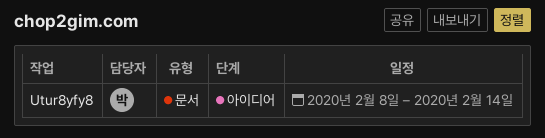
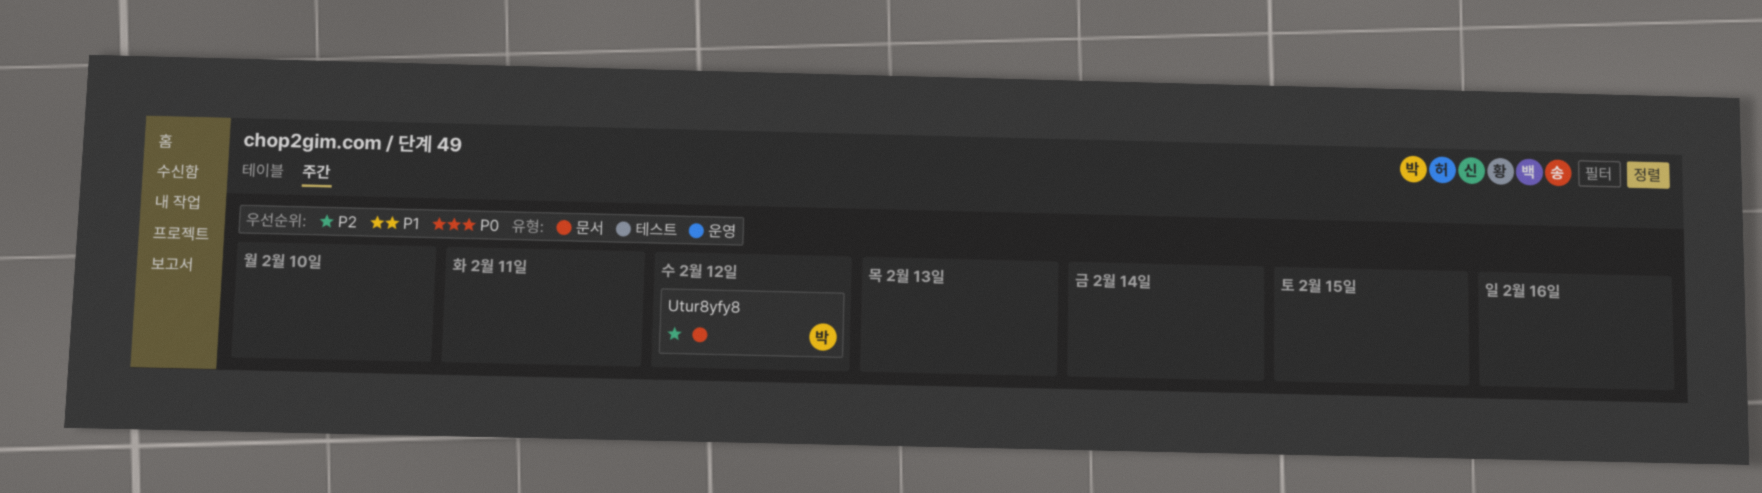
Utur8yfy8, due: Feb 14 -> Feb 12

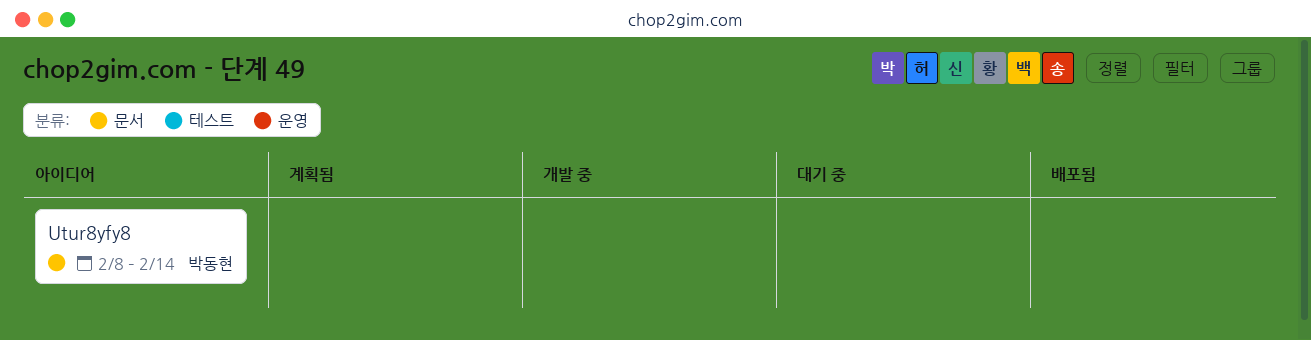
Utur8yfy8, due: Feb 12 -> Feb 14

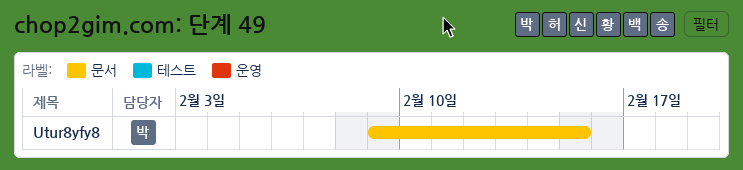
Utur8yfy8, start: Feb 8 -> Feb 9
Utur8yfy8, due: Feb 14 -> Feb 15

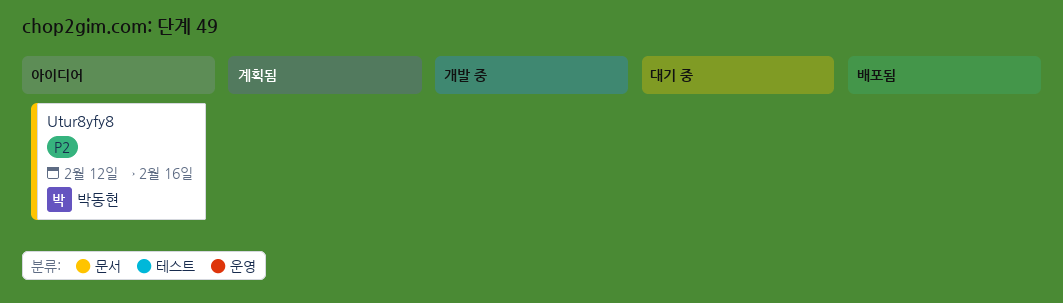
Utur8yfy8, start: Feb 9 -> Feb 12
Utur8yfy8, due: Feb 15 -> Feb 16

